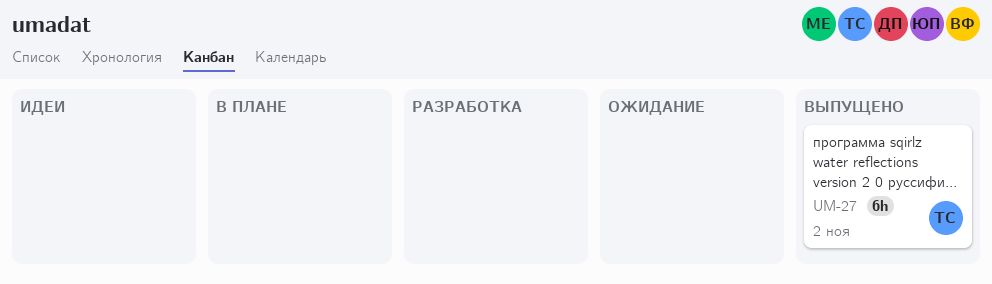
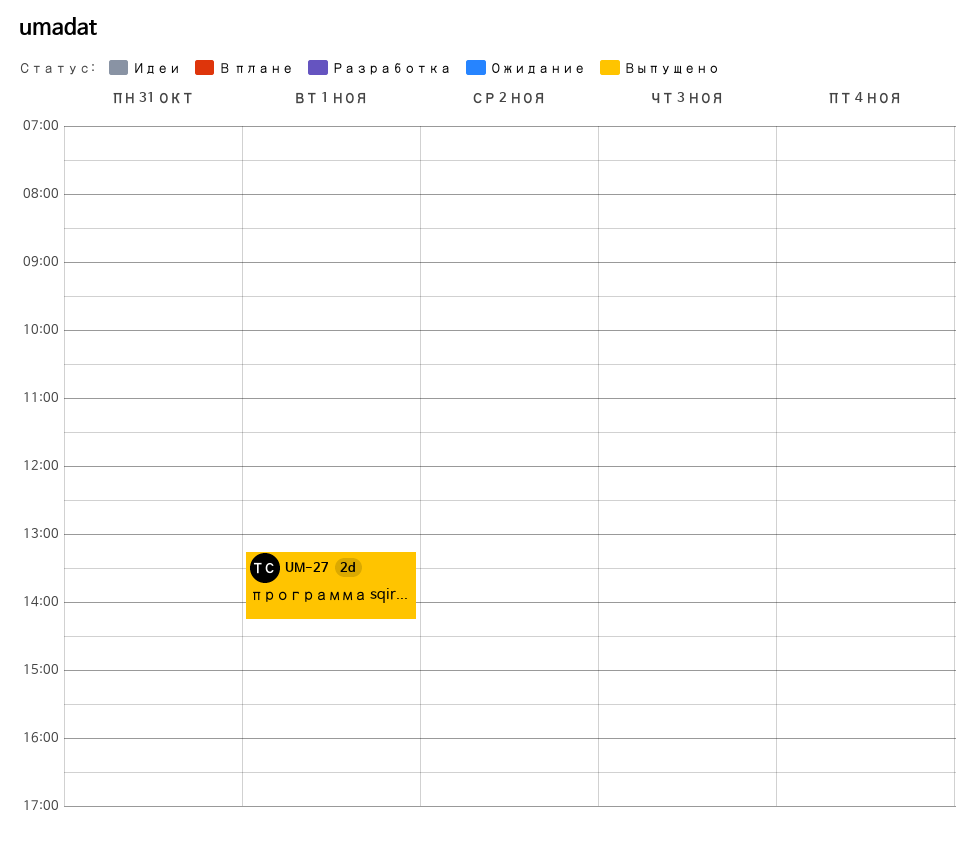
UM-27, estimate: 6h -> 2d
UM-27, day: Nov 2 -> Nov 1

